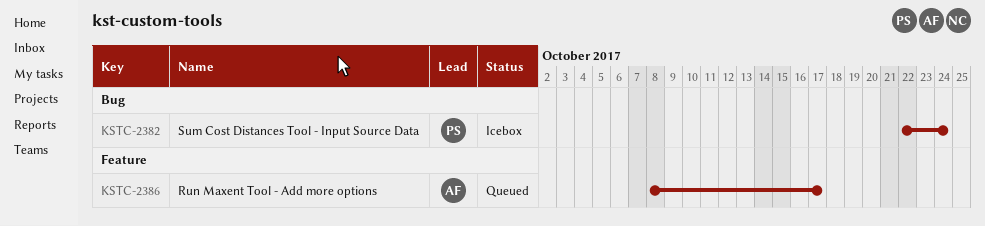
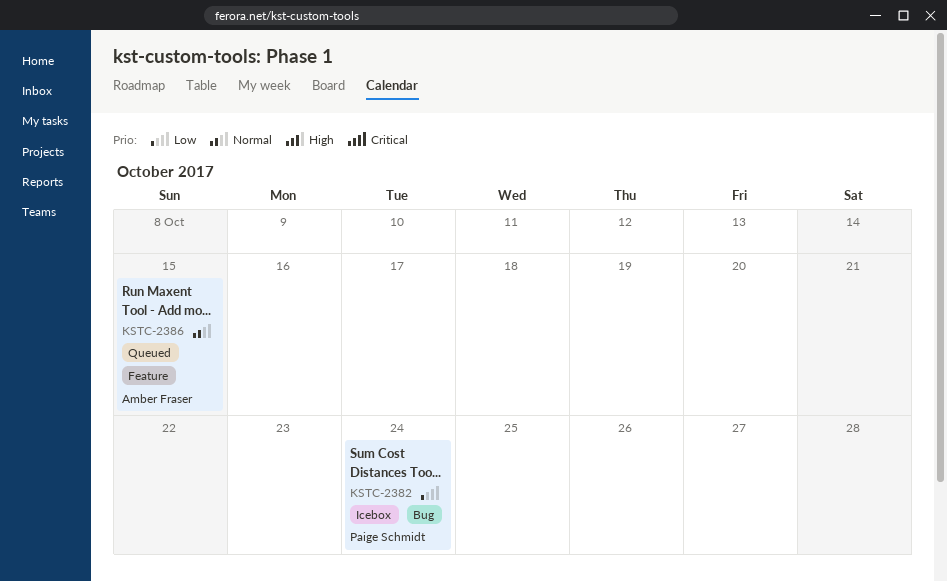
KSTC-2386, due: Oct 17 -> Oct 15

